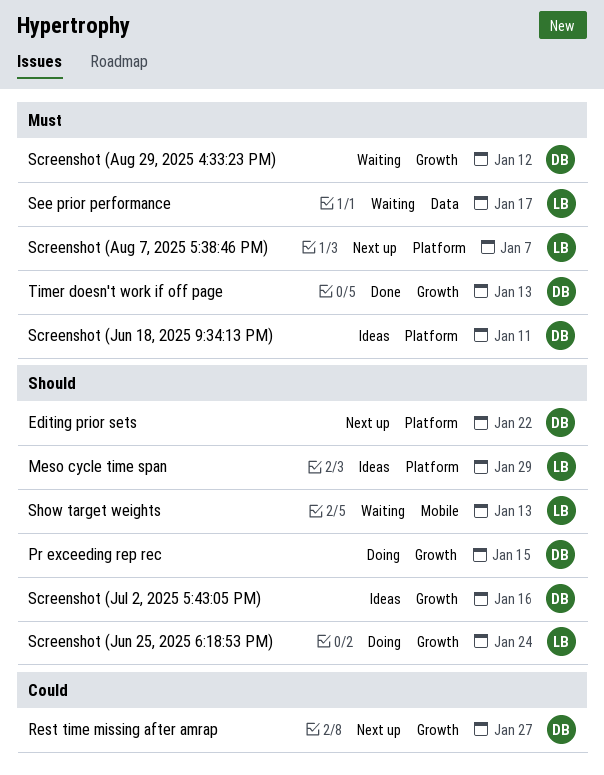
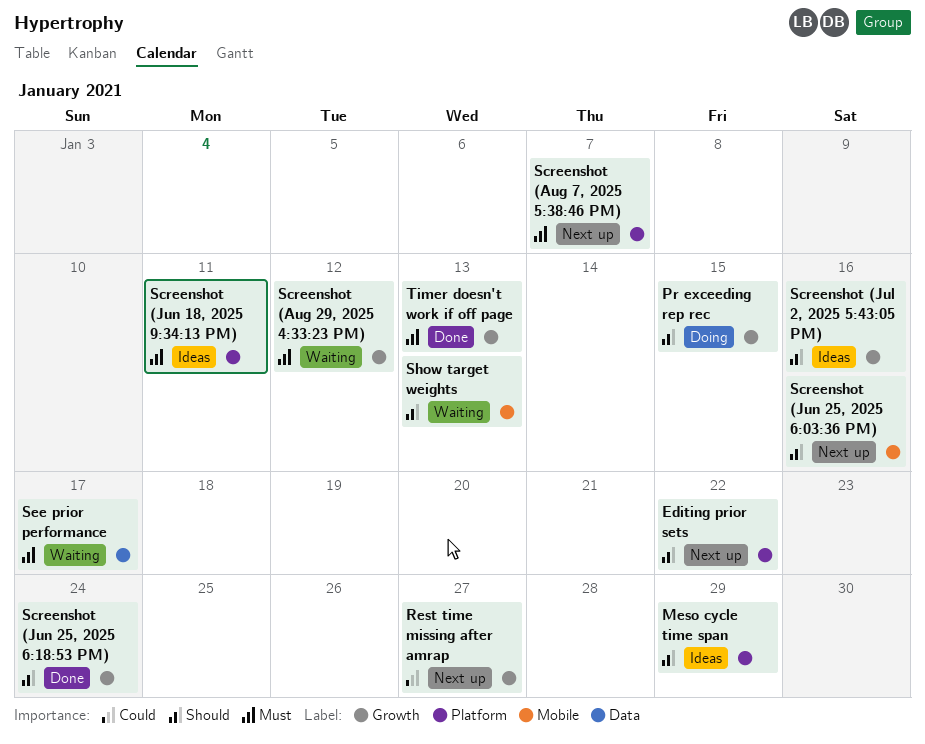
Screenshot (Jun 25, 2025 6:03:36 PM): none -> present
Screenshot (Jun 25, 2025 6:18:53 PM), status: Doing -> Done

